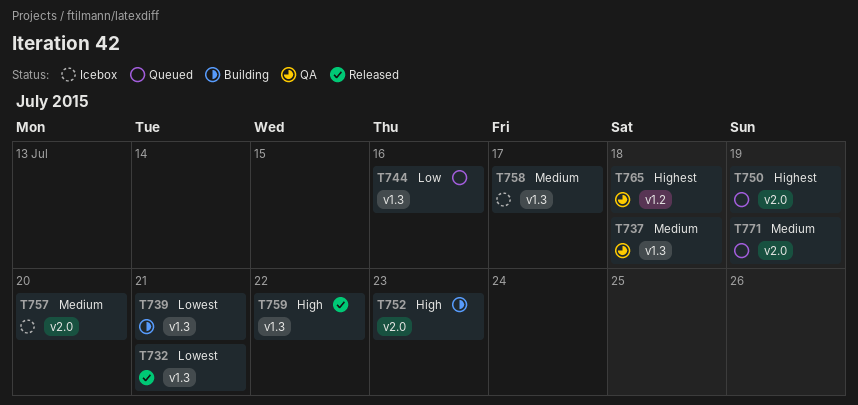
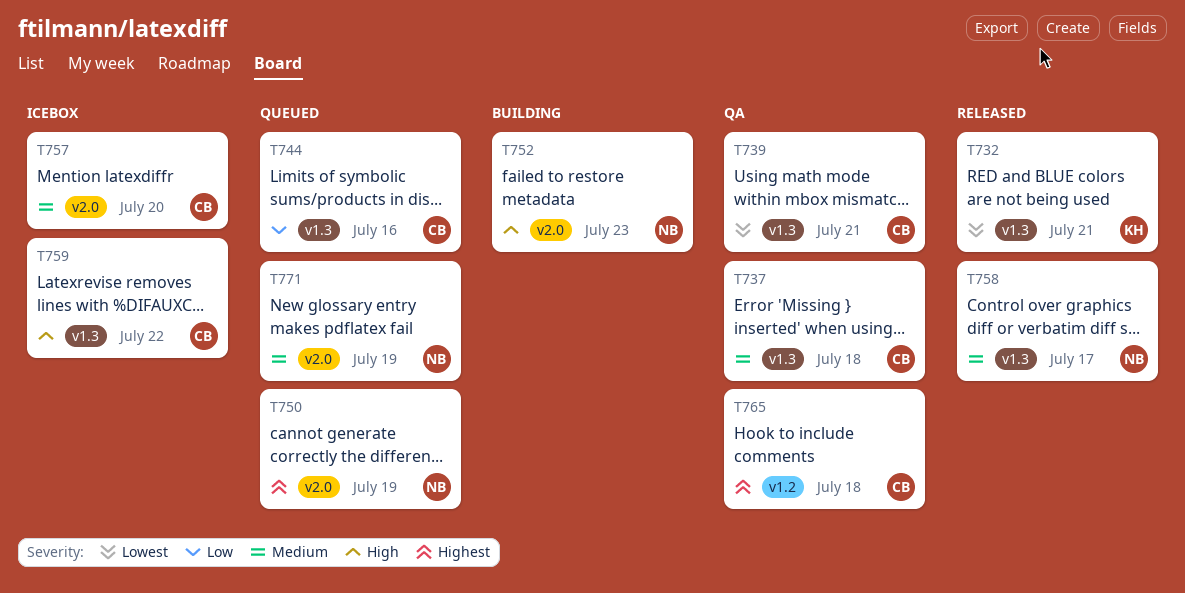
T739, status: Building -> QA
T758, status: Icebox -> Released
T759, status: Released -> Icebox

